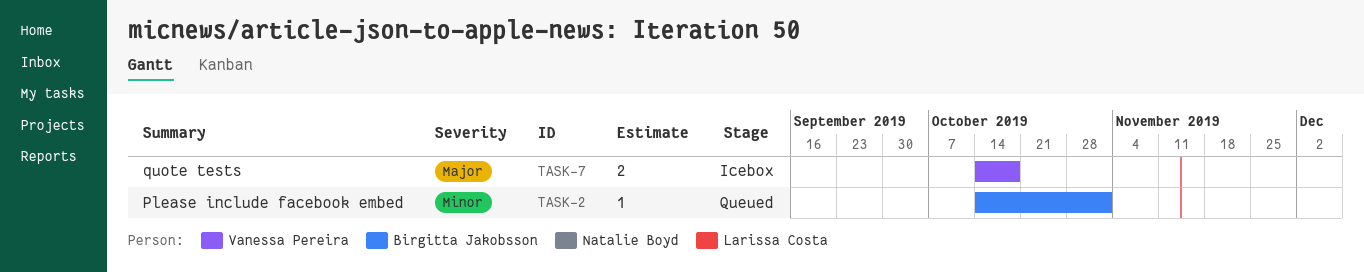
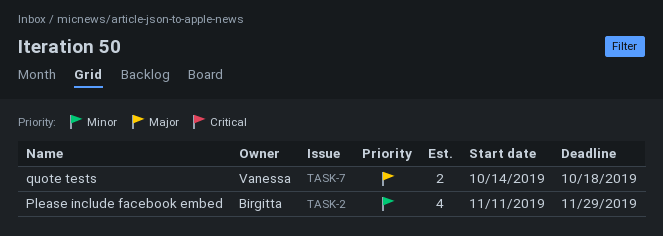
TASK-2, estimate: 1 -> 4
TASK-2, start: Oct 14 -> Nov 11
TASK-2, due: Nov 1 -> Nov 29

